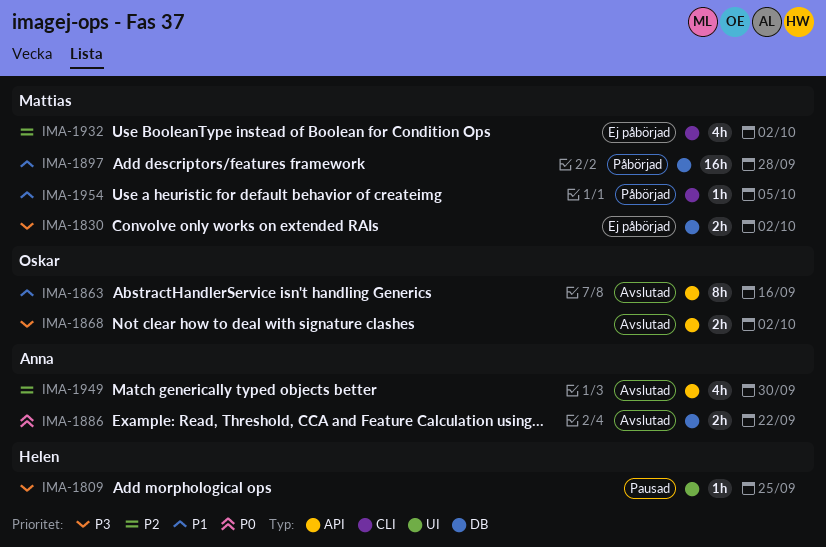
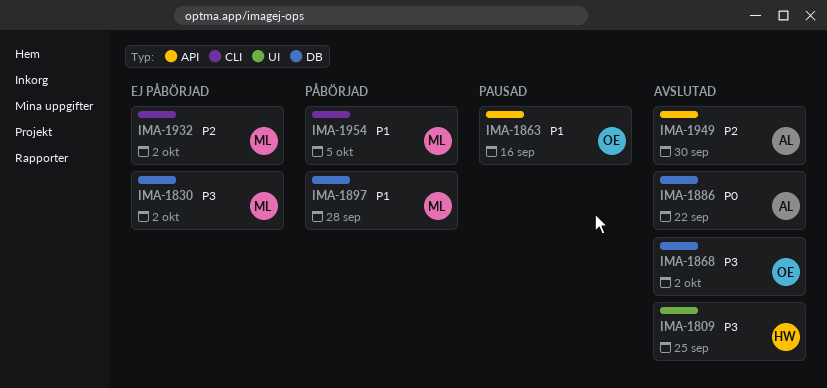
IMA-1809, status: Pausad -> Avslutad
IMA-1863, status: Avslutad -> Pausad
IMA-1868, label: API -> DB

